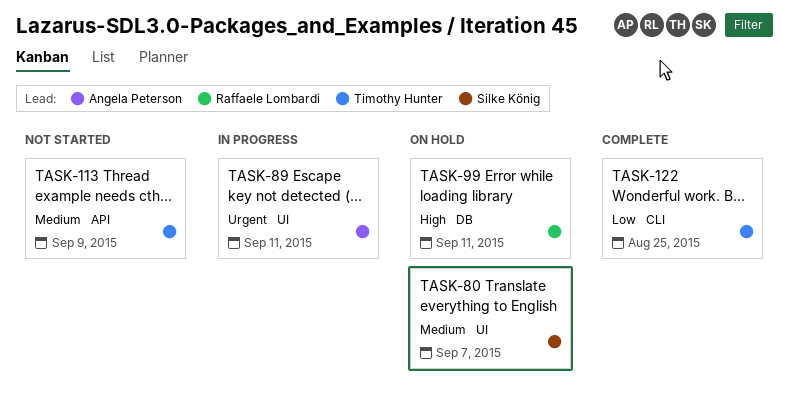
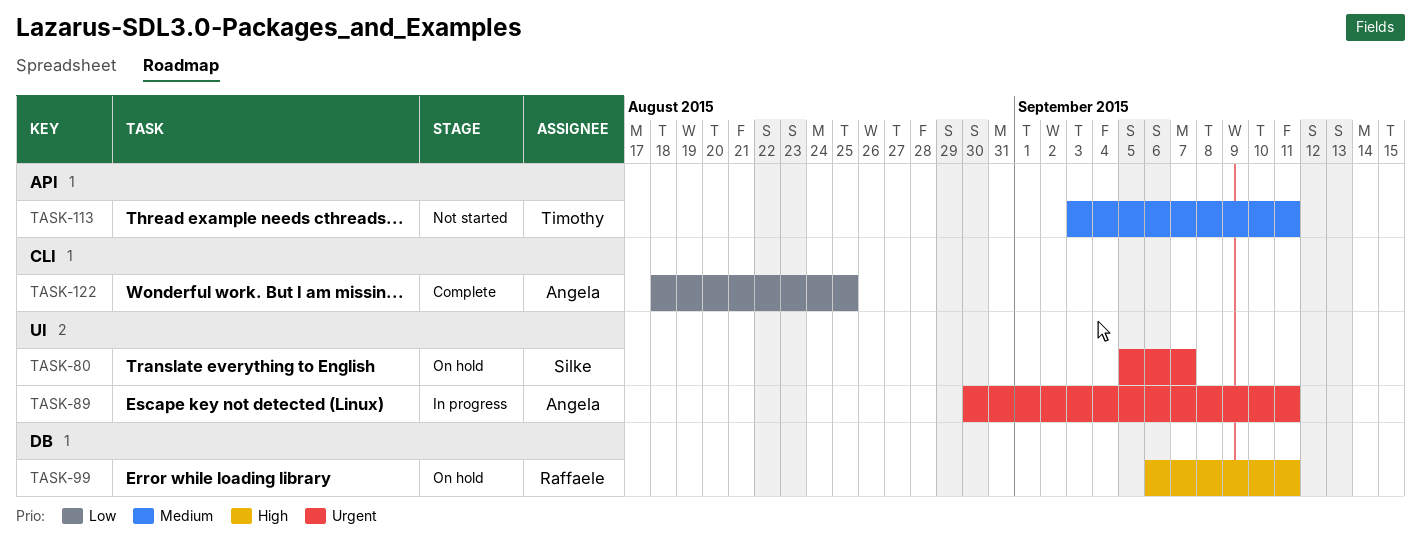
TASK-80, priority: Medium -> Urgent
TASK-113, due: Sep 9 -> Sep 11
TASK-122, owner: Timothy Hunter -> Angela Peterson

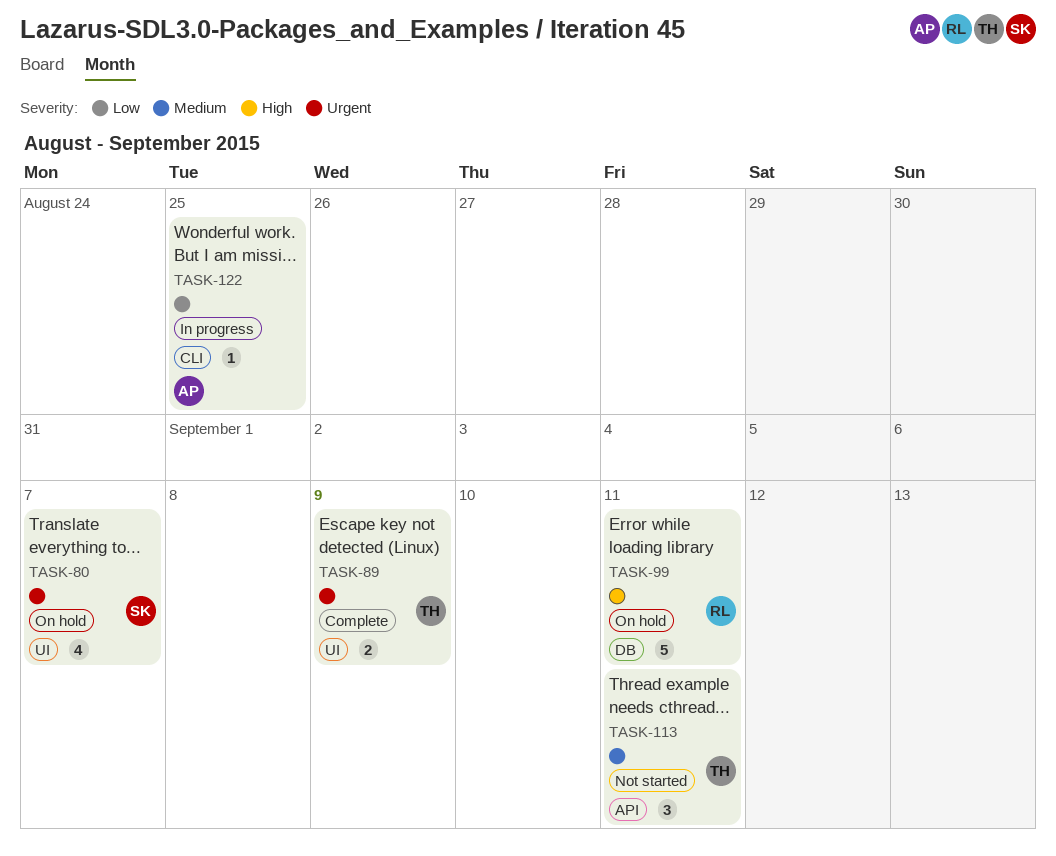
TASK-89, status: In progress -> Complete
TASK-89, owner: Angela -> Timothy
TASK-89, due: Sep 11 -> Sep 9
TASK-122, status: Complete -> In progress

